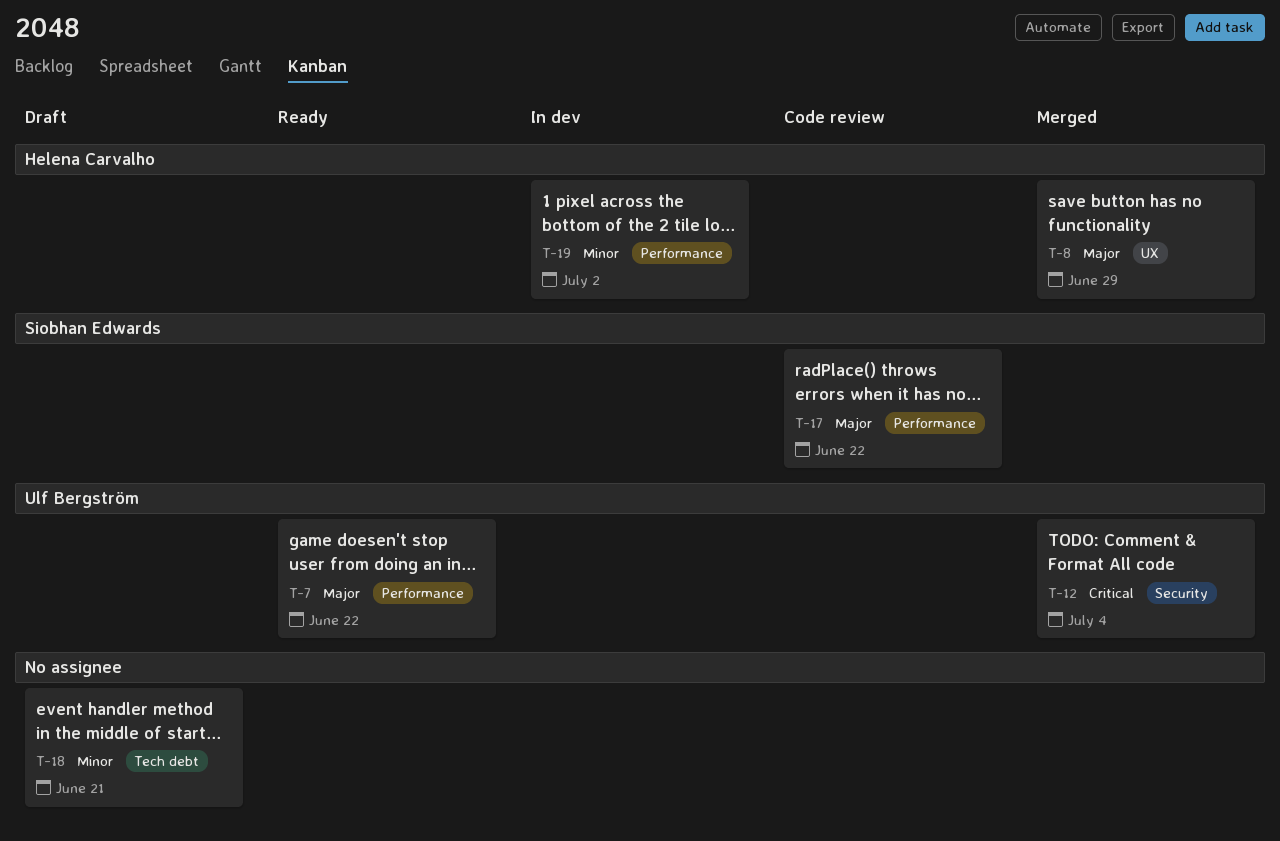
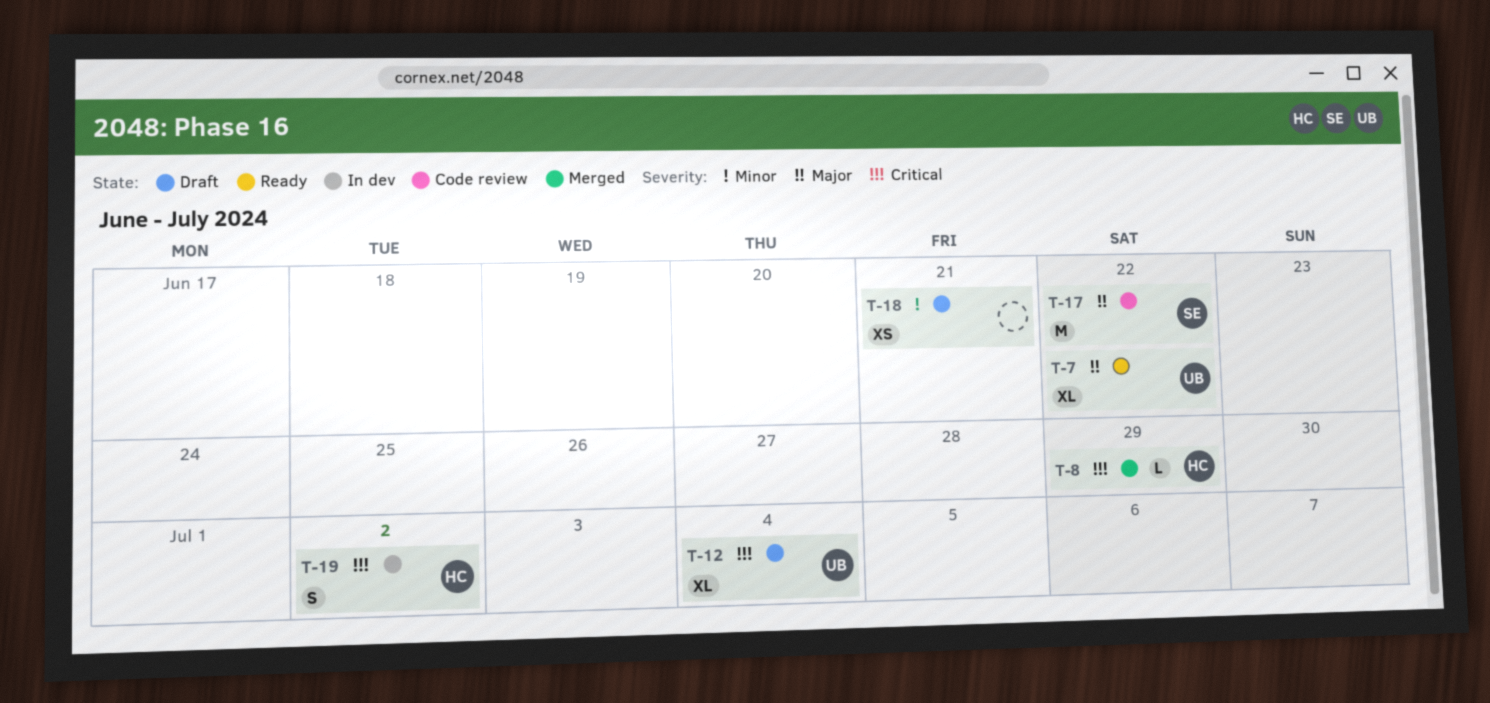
T-8, priority: Major -> Critical
T-12, status: Merged -> Draft
T-19, priority: Minor -> Critical

